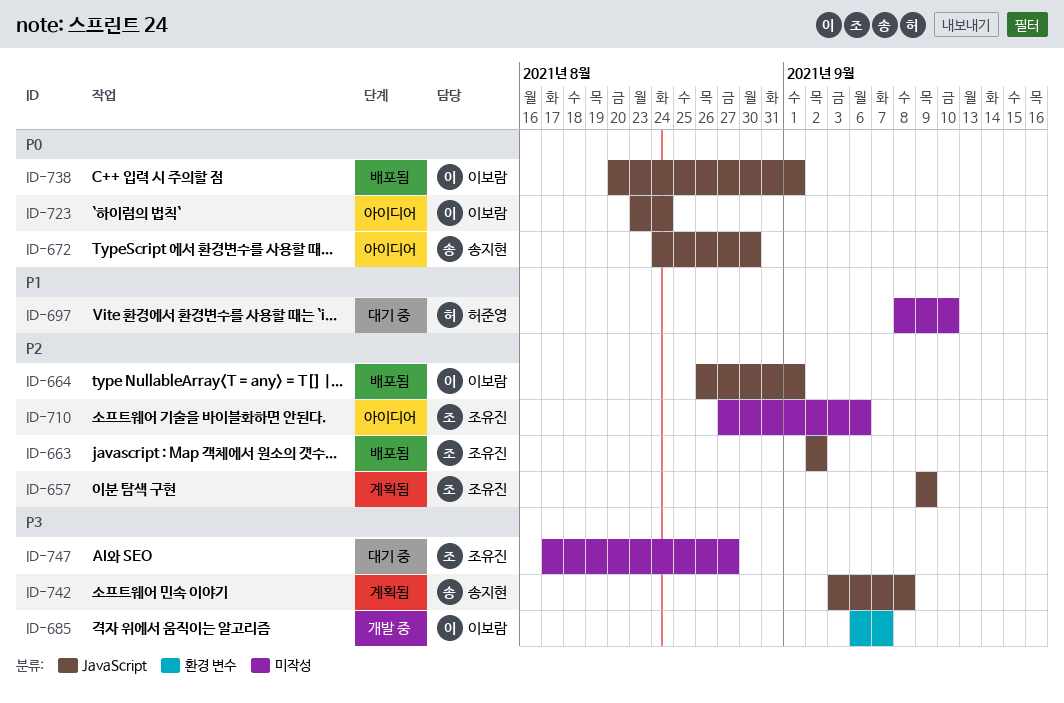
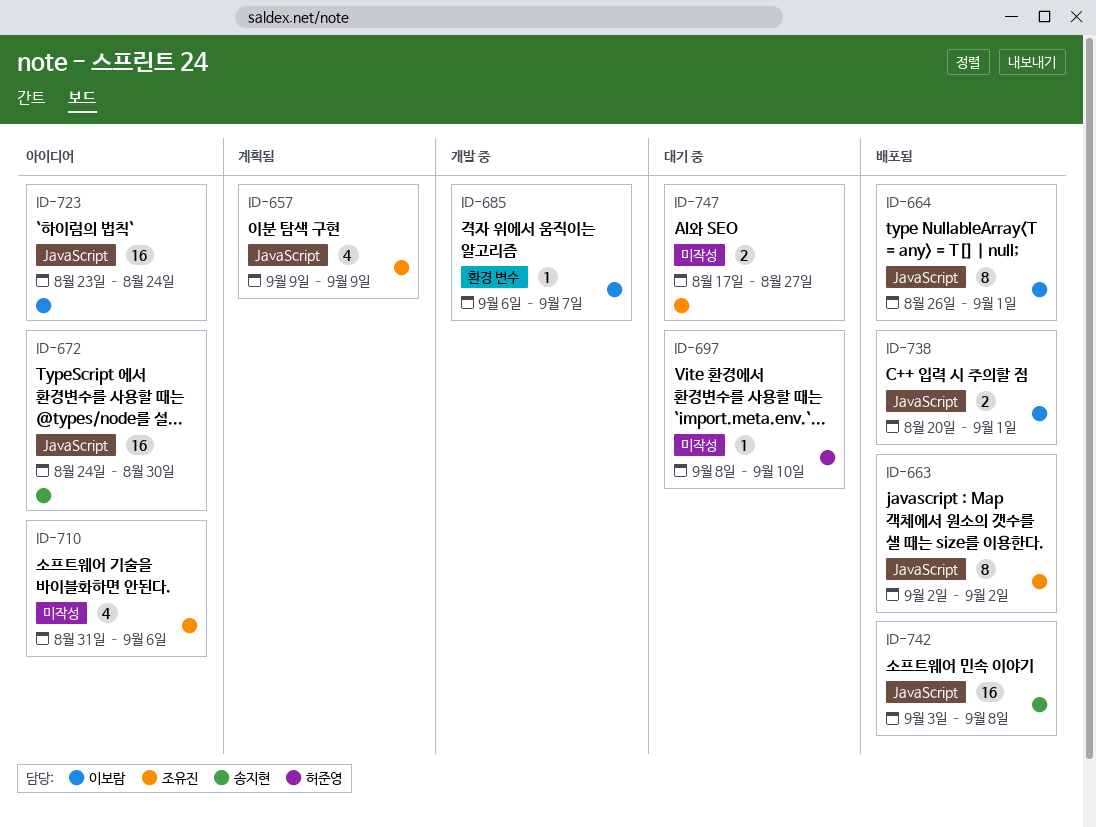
ID-710, start: Aug 27 -> Aug 31
ID-742, status: 계획됨 -> 배포됨

